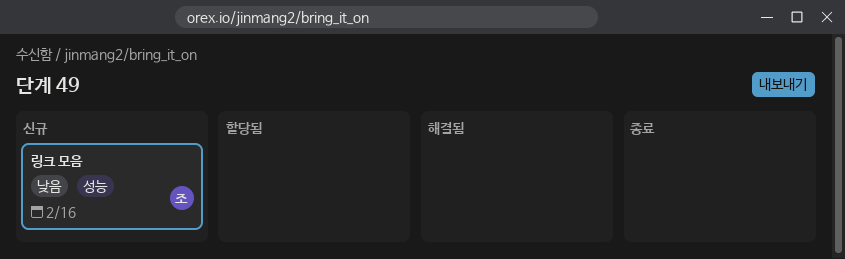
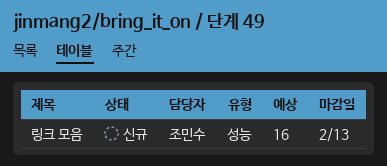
링크 모음, due: Feb 16 -> Feb 13

